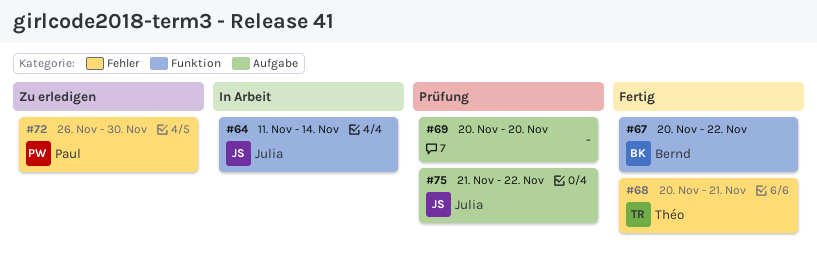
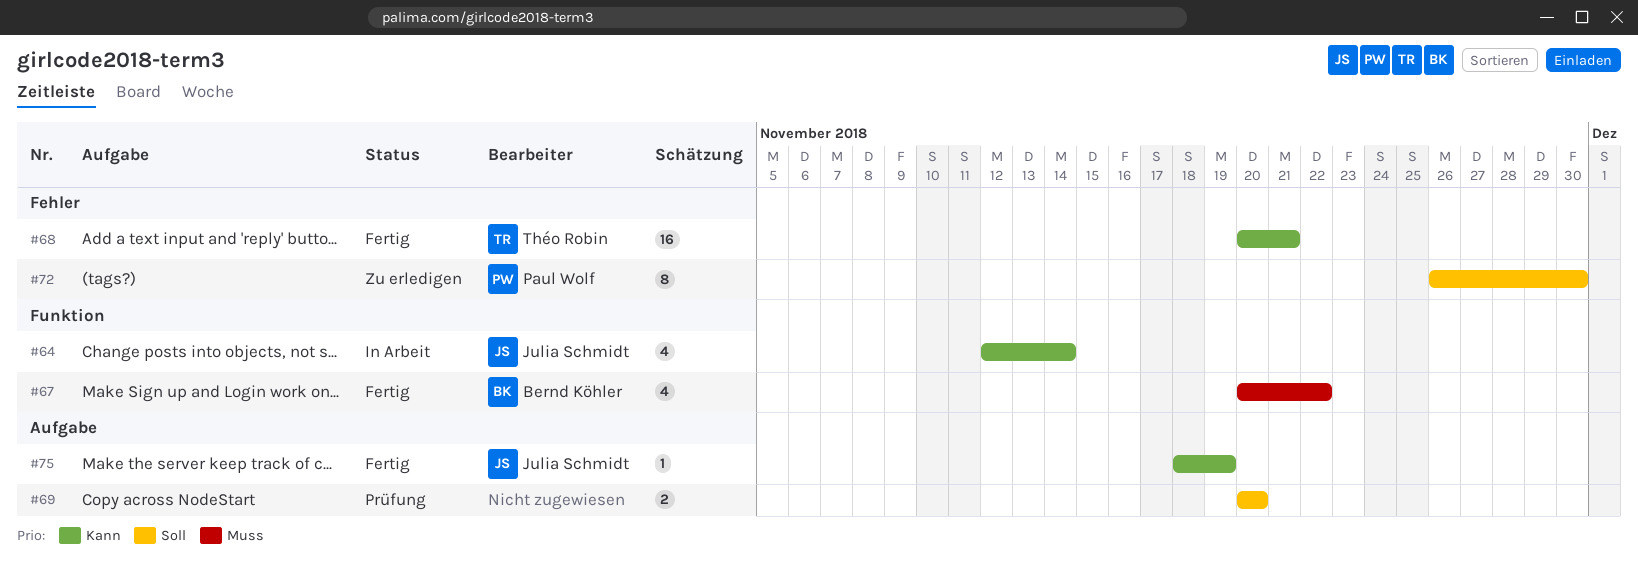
#64, start: Nov 11 -> Nov 12
#75, status: Prüfung -> Fertig
#75, start: Nov 21 -> Nov 18
#75, due: Nov 22 -> Nov 19

